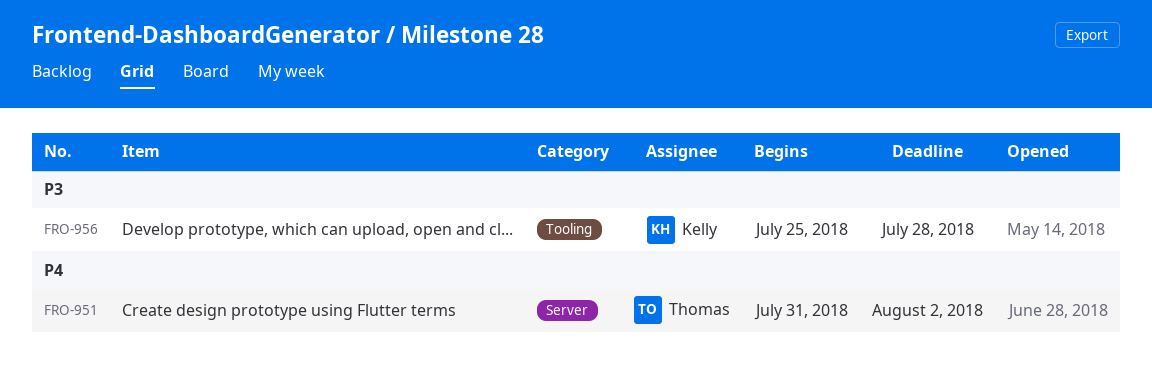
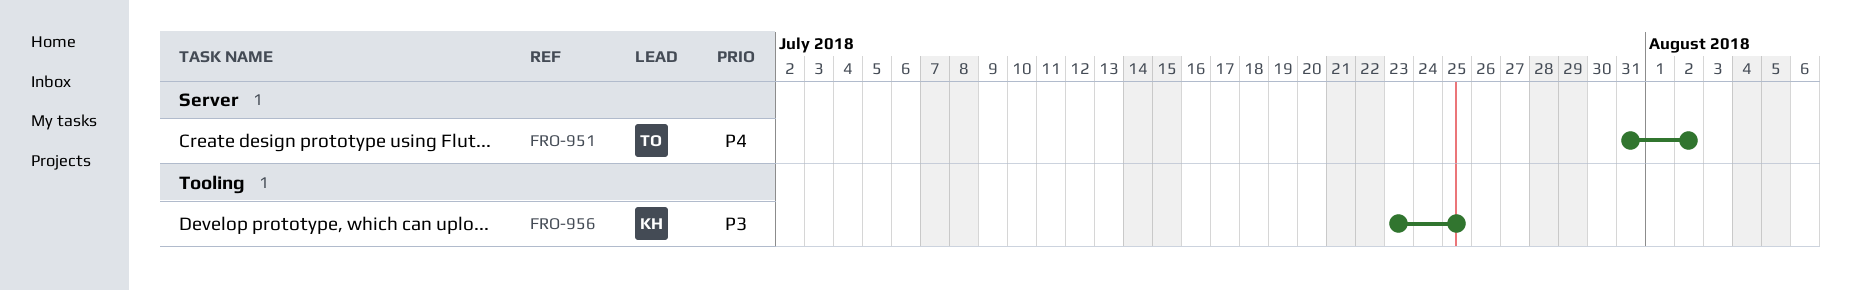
FRO-956, start: Jul 25 -> Jul 23
FRO-956, due: Jul 28 -> Jul 25

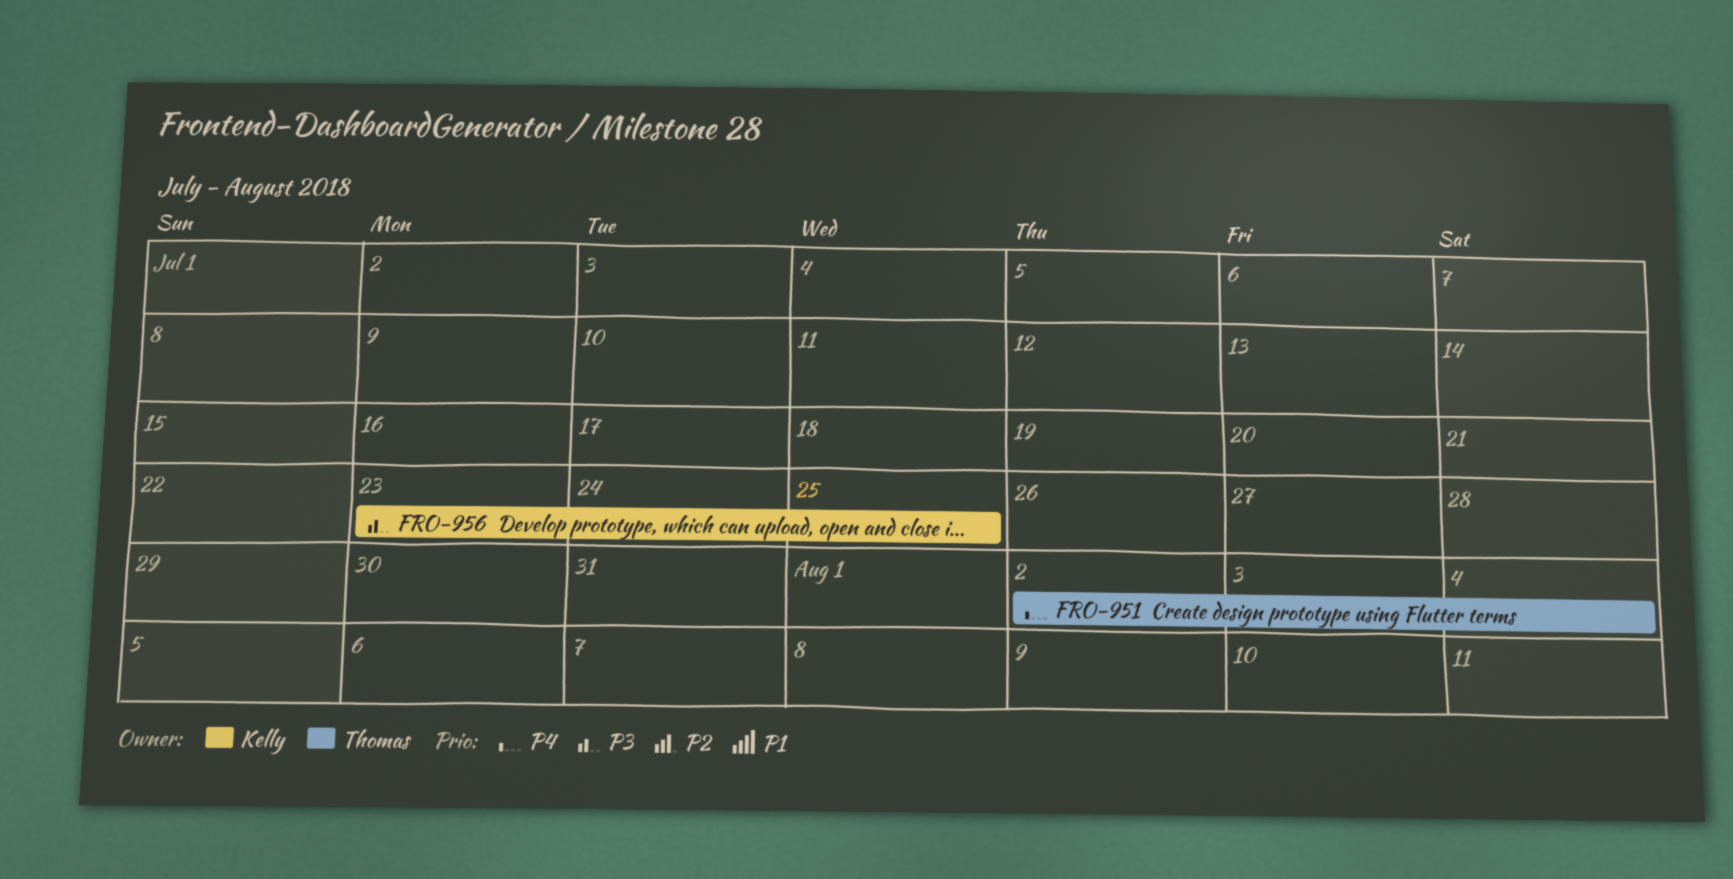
FRO-951, start: Jul 31 -> Aug 2
FRO-951, due: Aug 2 -> Aug 4

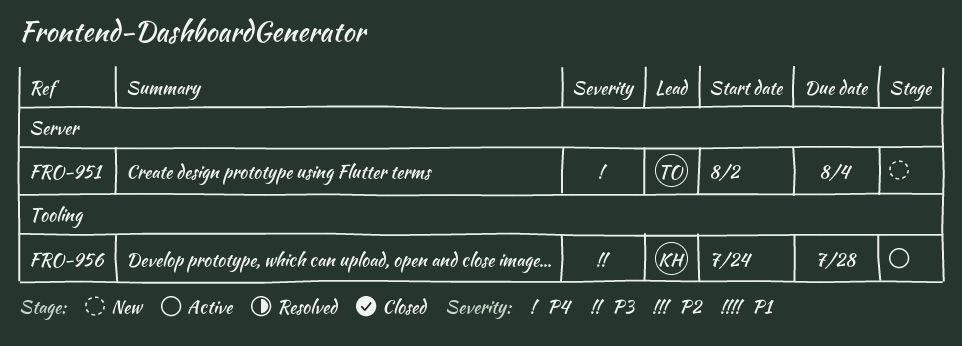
FRO-956, start: Jul 23 -> Jul 24
FRO-956, due: Jul 25 -> Jul 28

